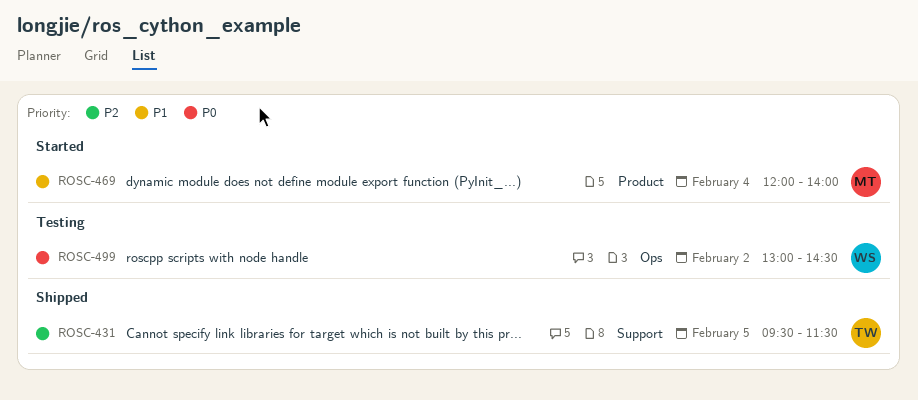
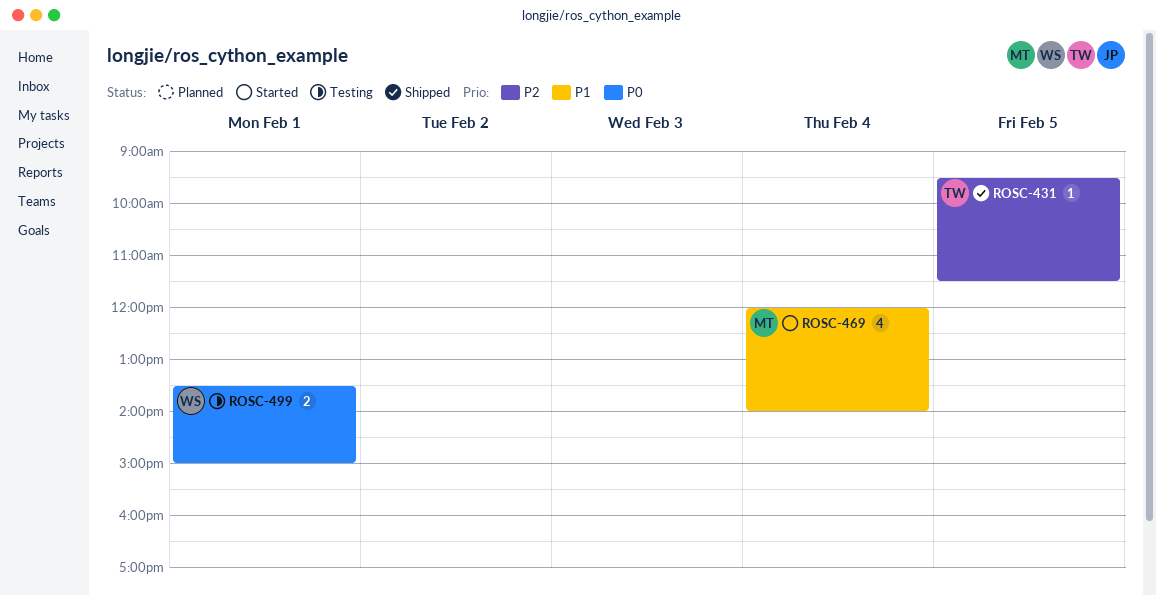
ROSC-499, day: Feb 2 -> Feb 1
ROSC-499, begins: 13:00 -> 13:30
ROSC-499, ends: 14:30 -> 15:00

